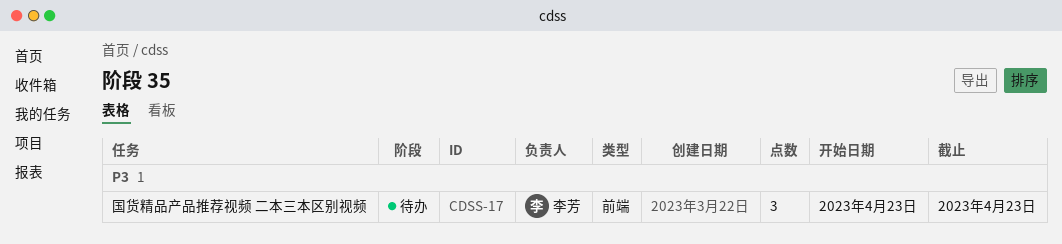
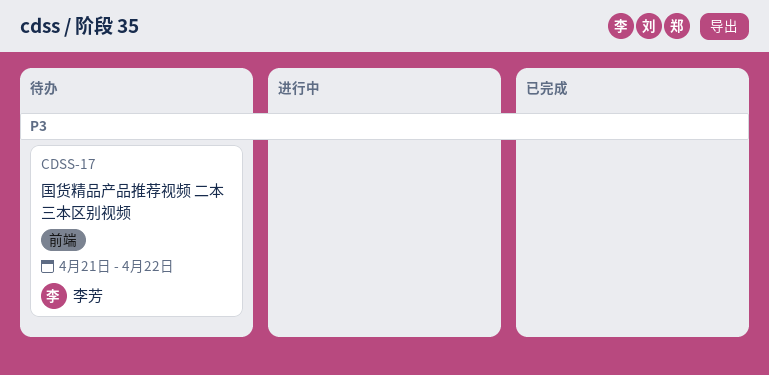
CDSS-17, start: Apr 23 -> Apr 21
CDSS-17, due: Apr 23 -> Apr 22

